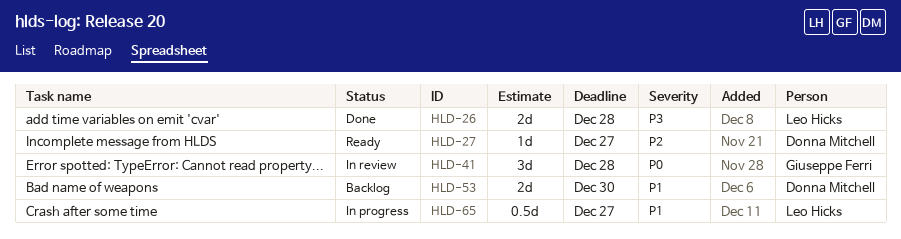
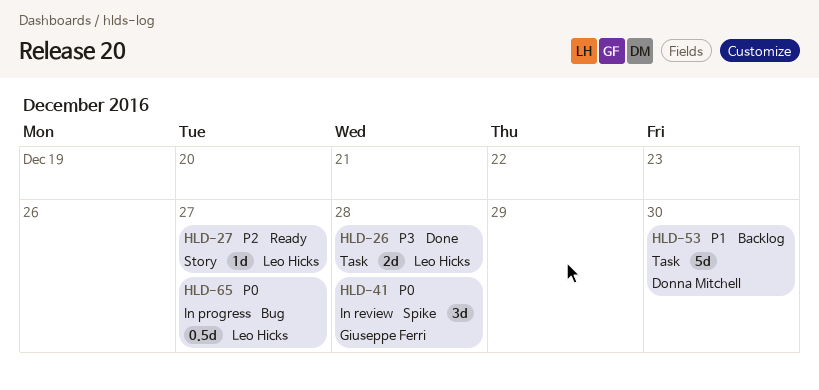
HLD-27, owner: Donna Mitchell -> Leo Hicks
HLD-53, estimate: 2d -> 5d
HLD-65, priority: P1 -> P0

